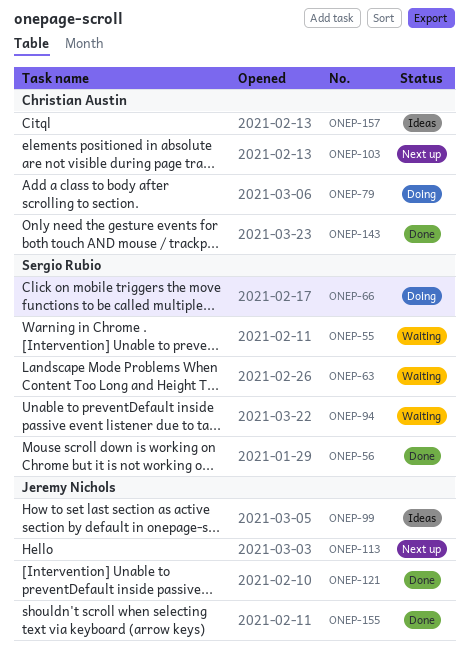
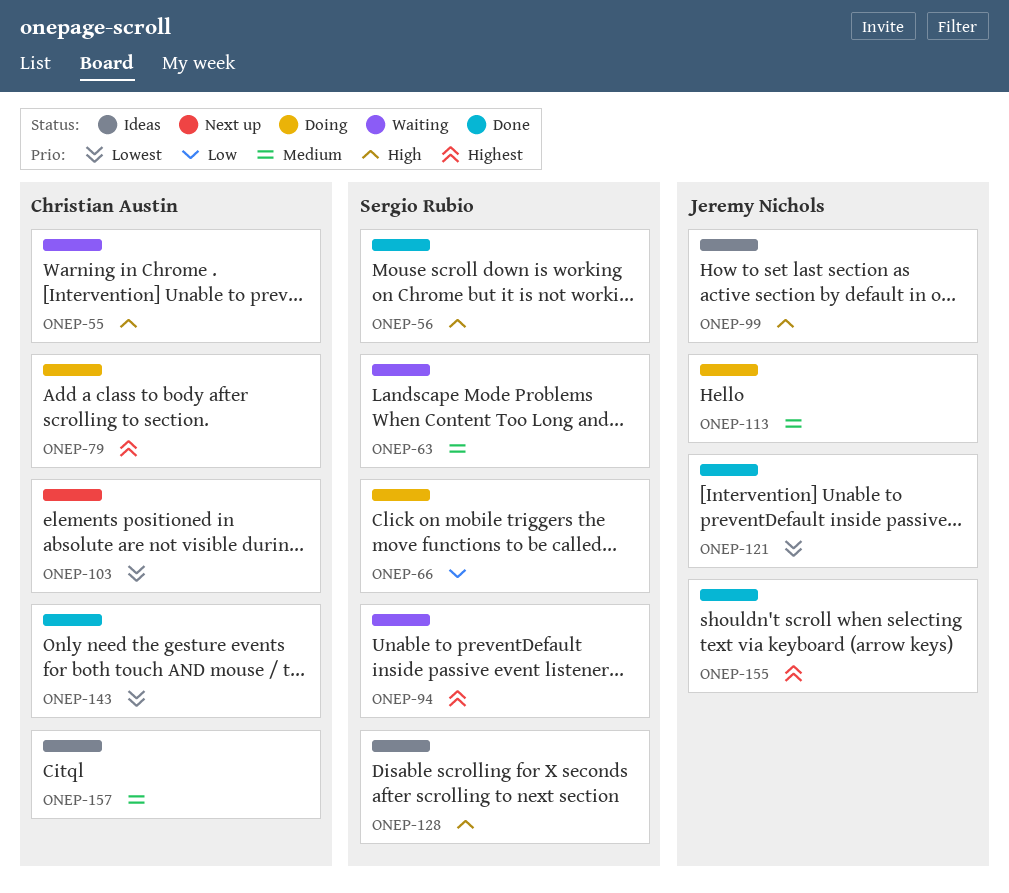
ONEP-55, owner: Sergio Rubio -> Christian Austin
ONEP-113, status: Next up -> Doing
ONEP-128: none -> present

